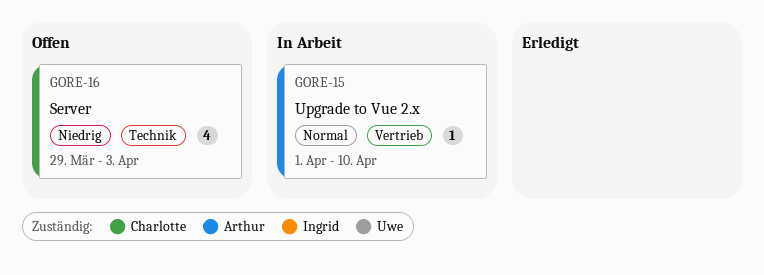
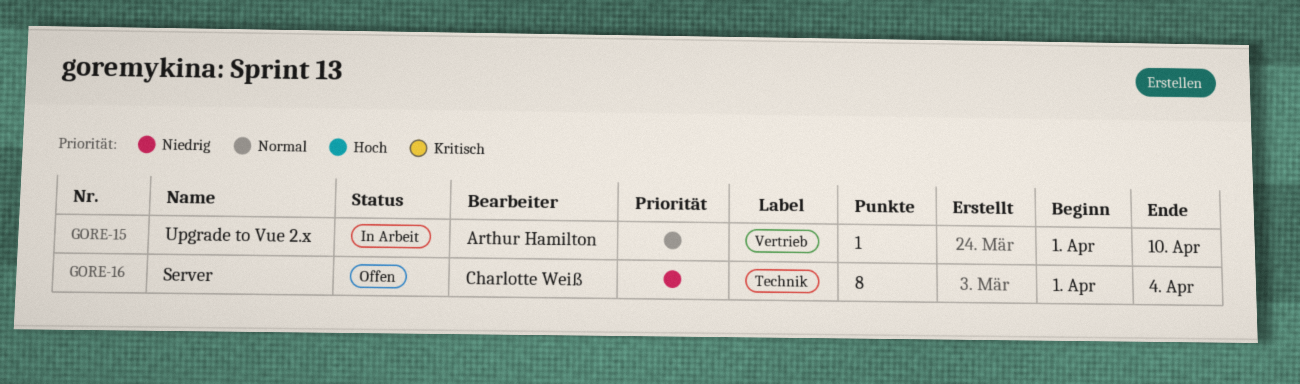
GORE-16, estimate: 4 -> 8
GORE-16, start: Mar 29 -> Apr 1
GORE-16, due: Apr 3 -> Apr 4

